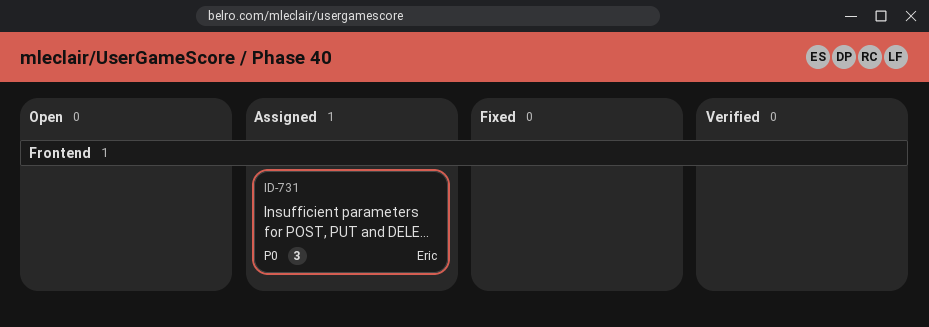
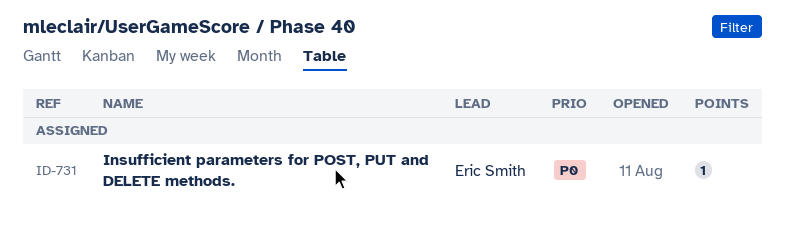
ID-731, estimate: 3 -> 1

